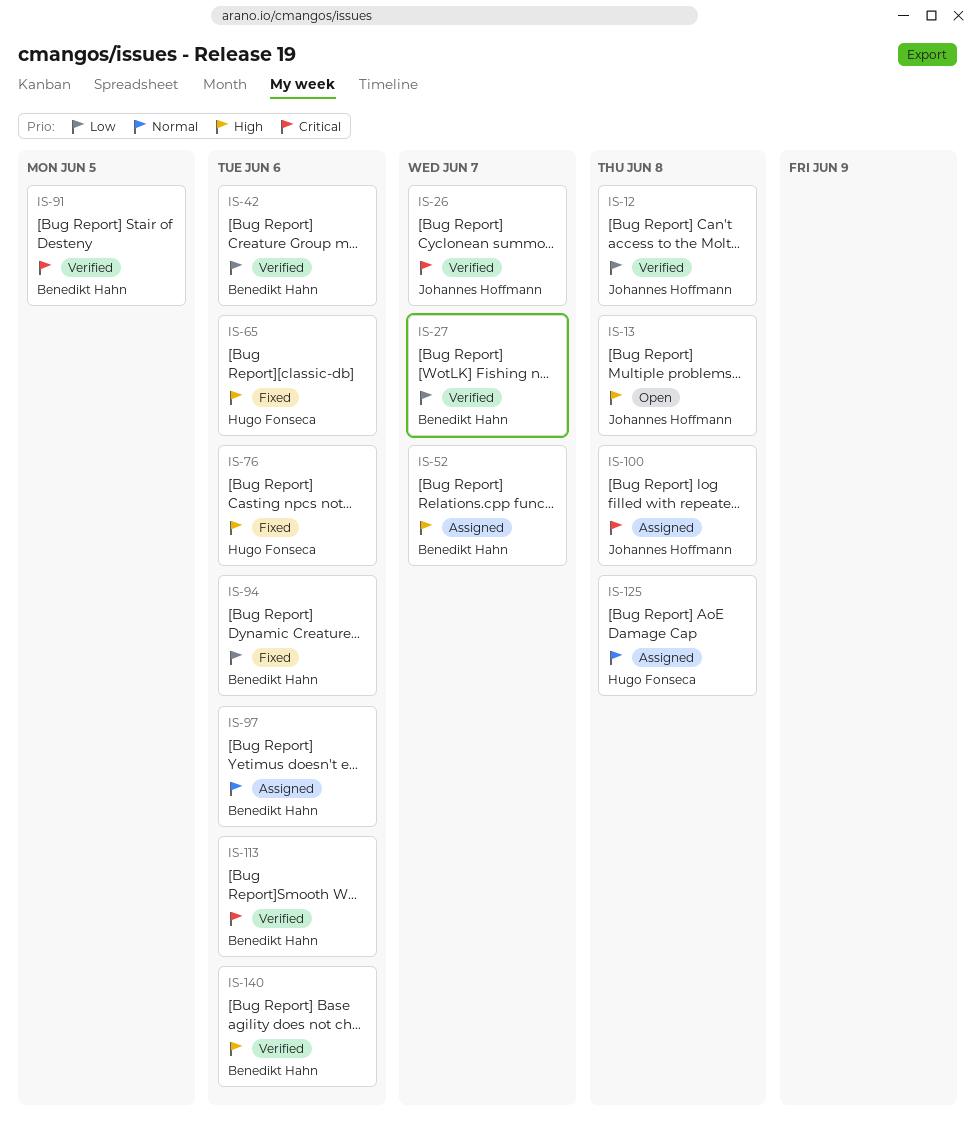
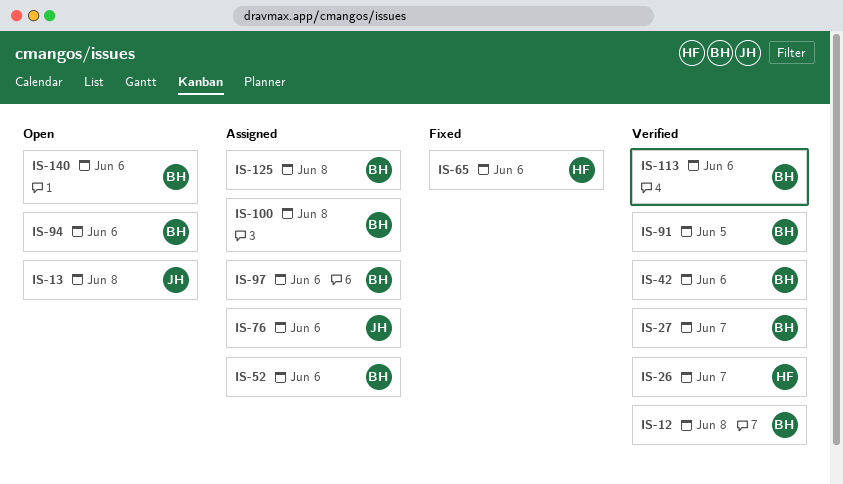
IS-12, owner: Johannes Hoffmann -> Benedikt Hahn
IS-26, owner: Johannes Hoffmann -> Hugo Fonseca
IS-52, due: Jun 7 -> Jun 6
IS-76, status: Fixed -> Assigned
IS-76, owner: Hugo Fonseca -> Johannes Hoffmann
IS-94, status: Fixed -> Open
IS-100, owner: Johannes Hoffmann -> Benedikt Hahn
IS-125, owner: Hugo Fonseca -> Benedikt Hahn
IS-140, status: Verified -> Open

